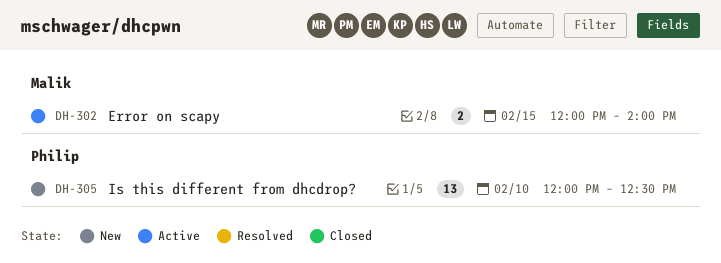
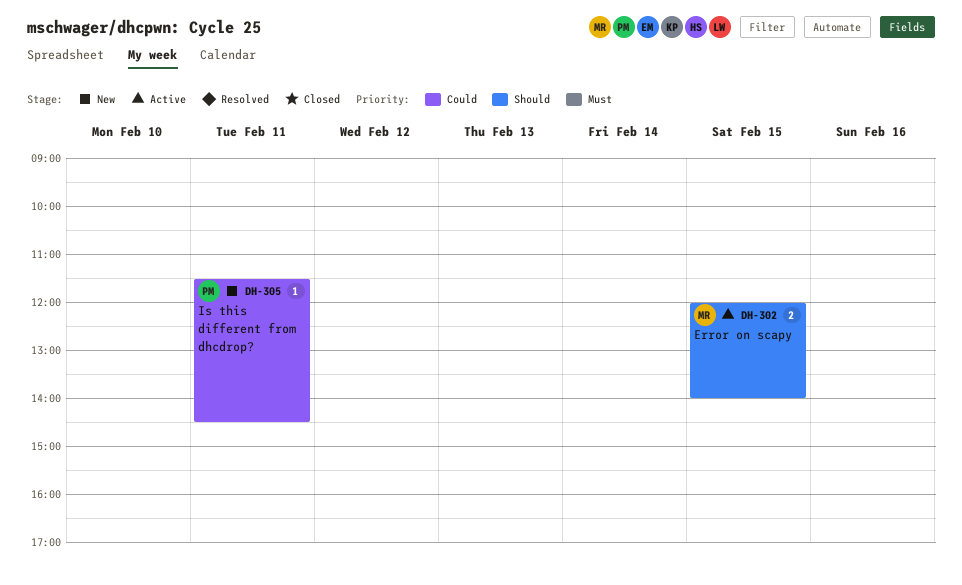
DH-305, estimate: 13 -> 1
DH-305, day: Feb 10 -> Feb 11
DH-305, begins: 12:00 -> 11:30
DH-305, ends: 12:30 -> 14:30

